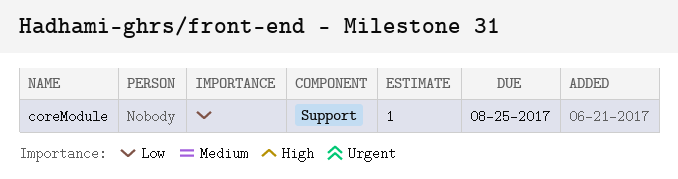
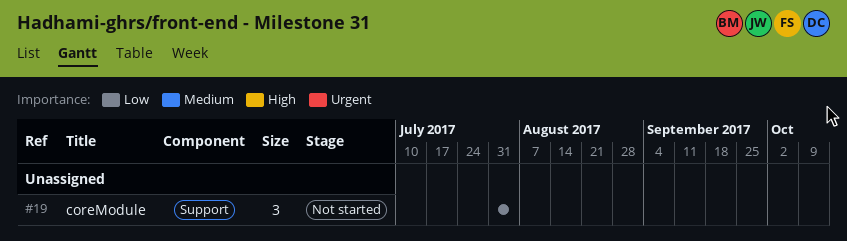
coreModule, estimate: 1 -> 3
coreModule, due: Aug 25 -> Aug 4

